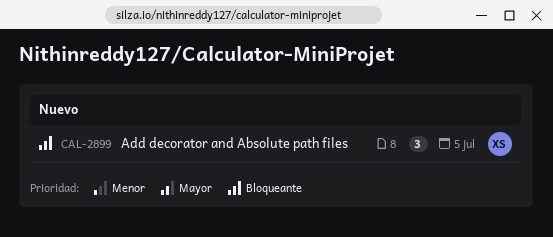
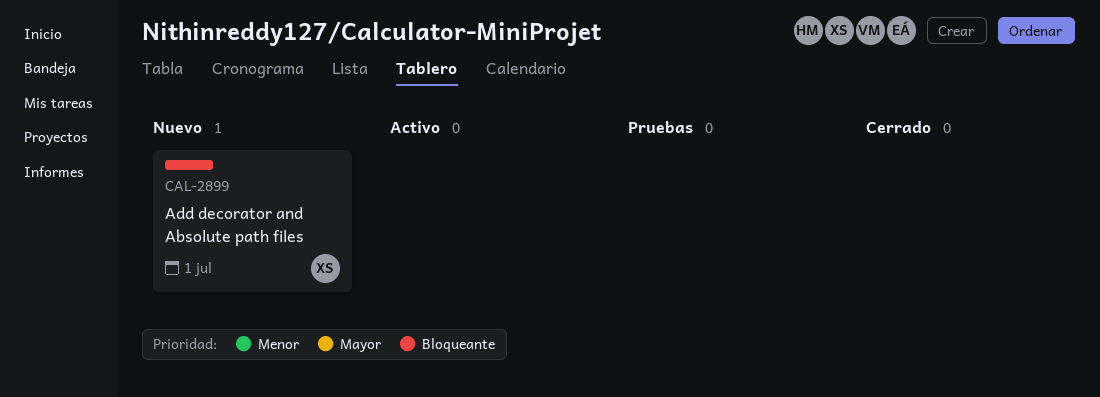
CAL-2899, due: Jul 5 -> Jul 1

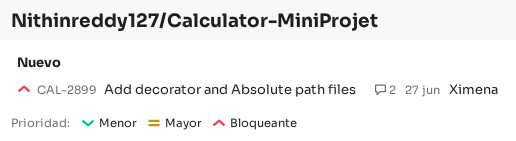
CAL-2899, due: Jul 1 -> Jun 27

